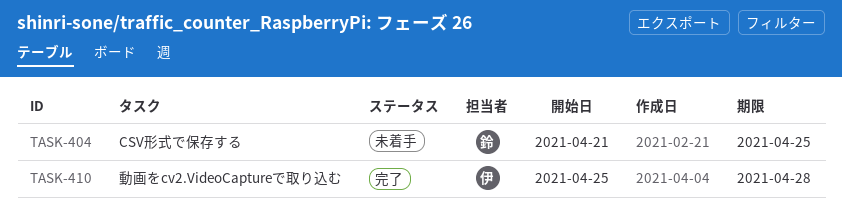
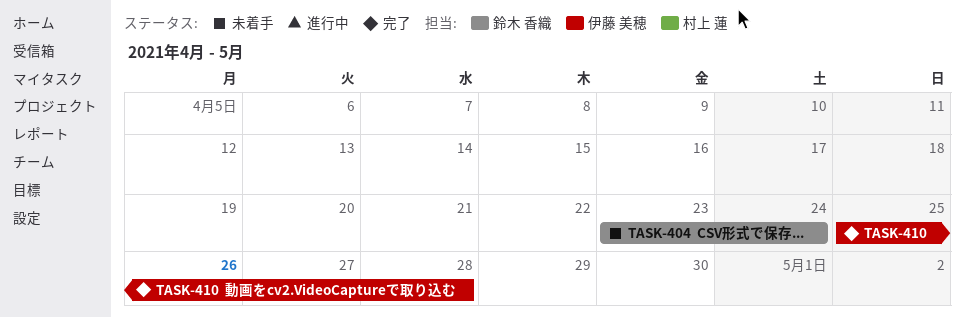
TASK-404, start: Apr 21 -> Apr 23
TASK-404, due: Apr 25 -> Apr 24

